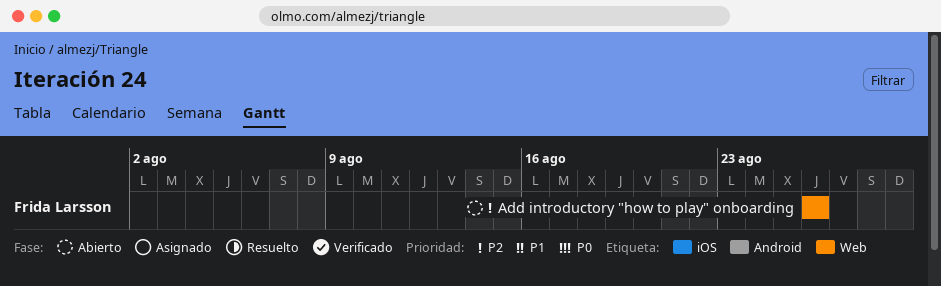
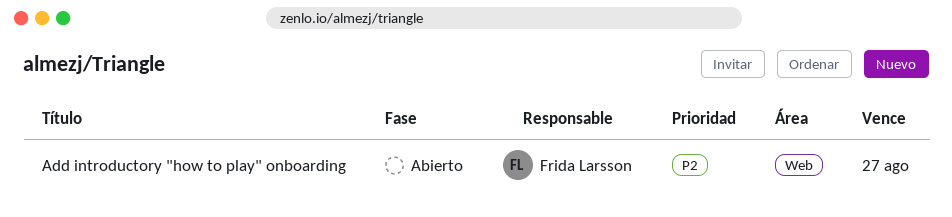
Add introductory "how to play" onboarding, due: Aug 26 -> Aug 27

